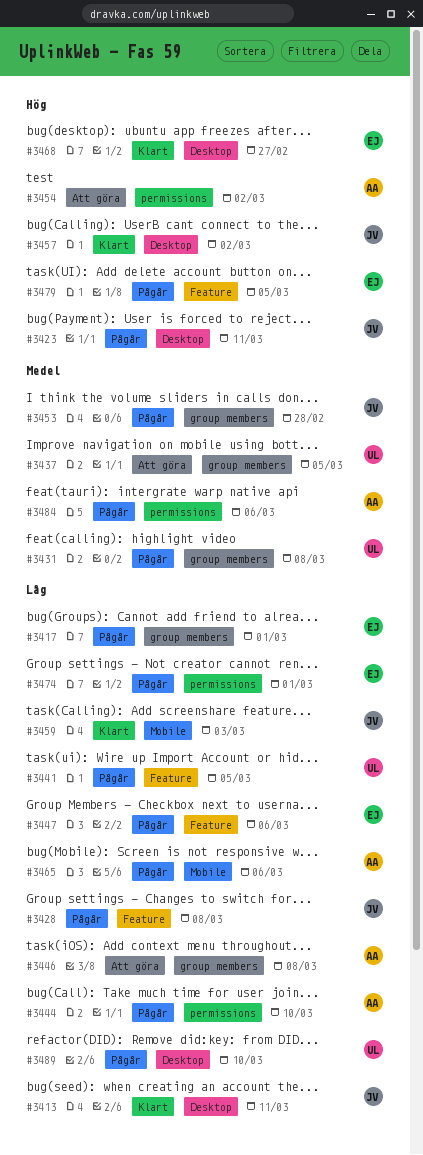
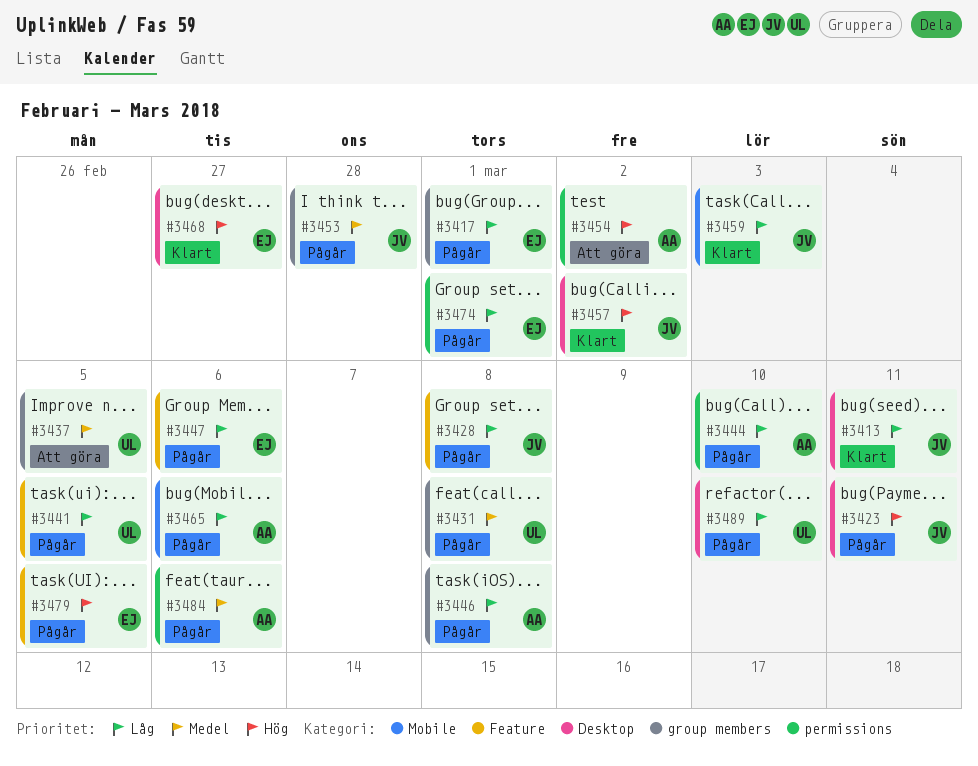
#3446, status: Att göra -> Pågår

